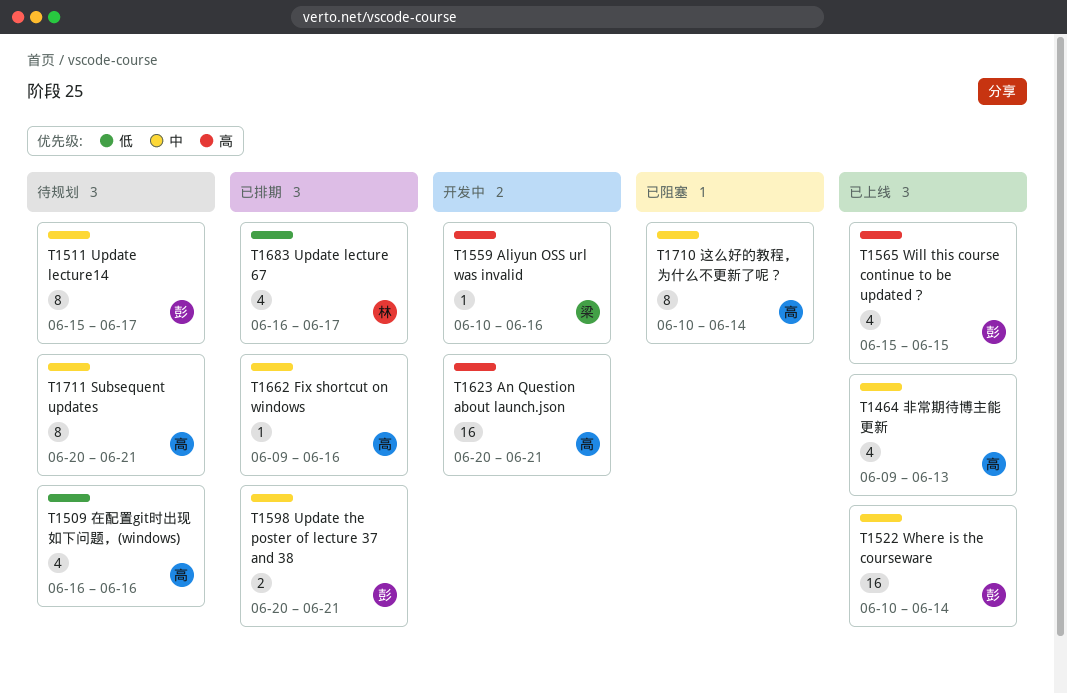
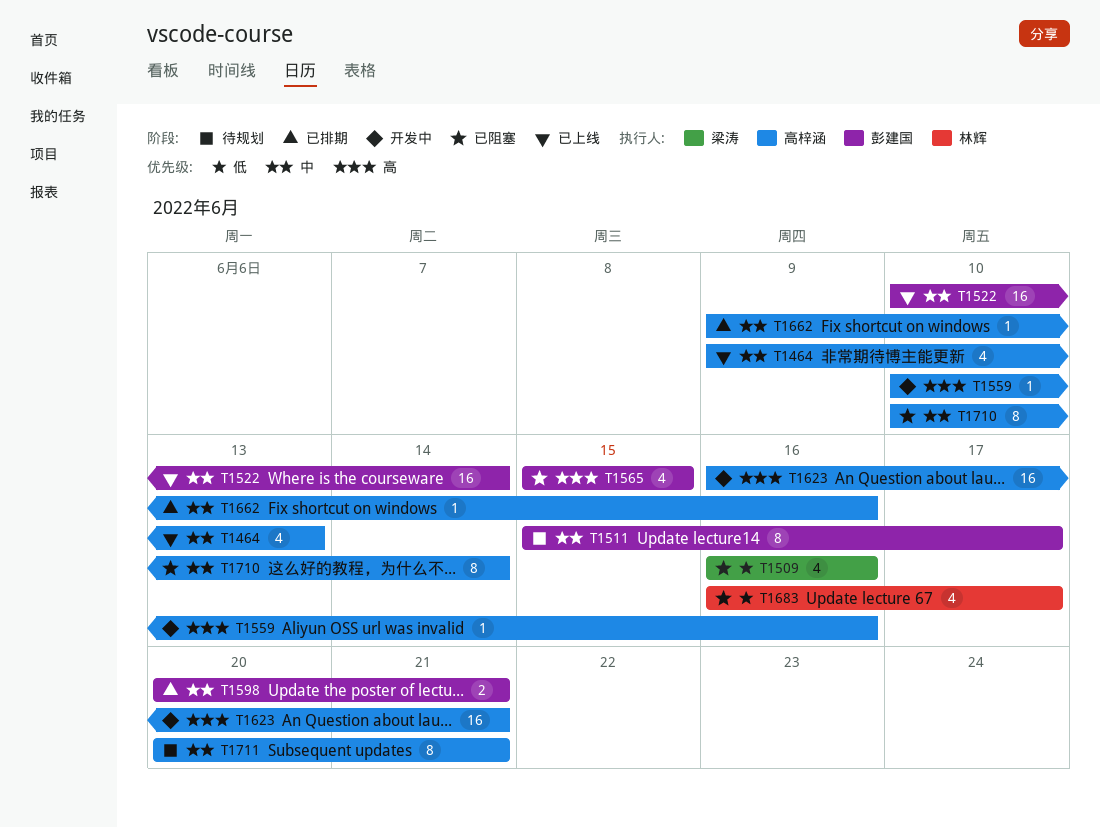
T1509, status: 待规划 -> 已阻塞
T1509, owner: 高梓涵 -> 梁涛
T1559, owner: 梁涛 -> 高梓涵
T1565, status: 已上线 -> 已阻塞
T1623, start: Jun 20 -> Jun 16
T1683, status: 已排期 -> 已阻塞

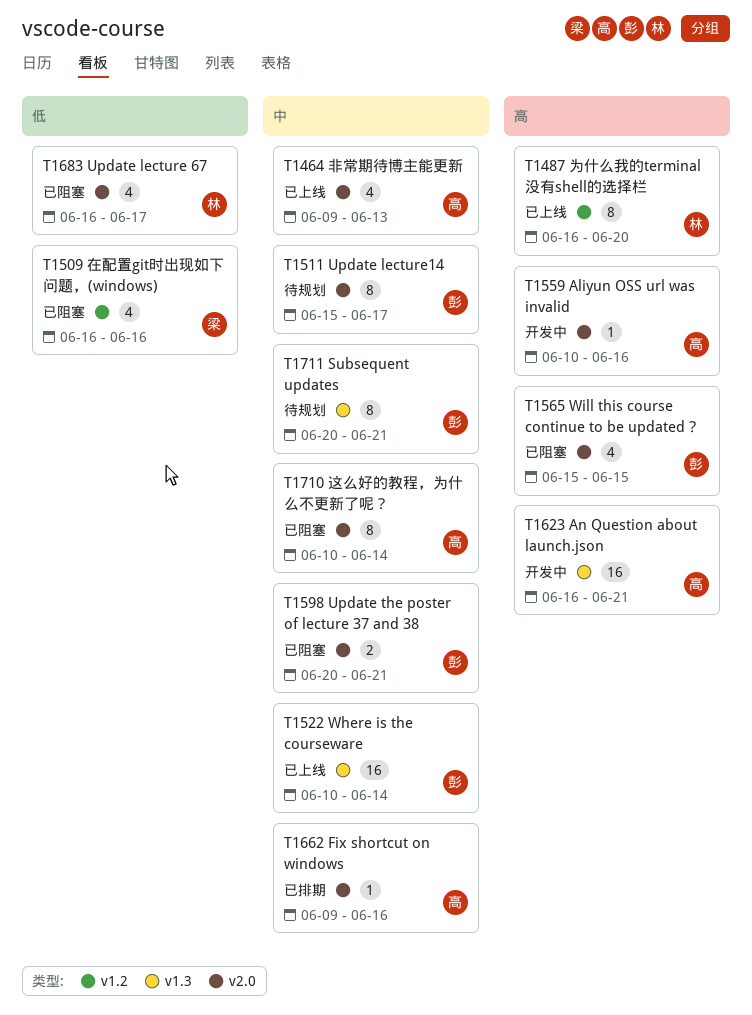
T1487: none -> present
T1598, status: 已排期 -> 已阻塞
T1711, owner: 高梓涵 -> 彭建国

